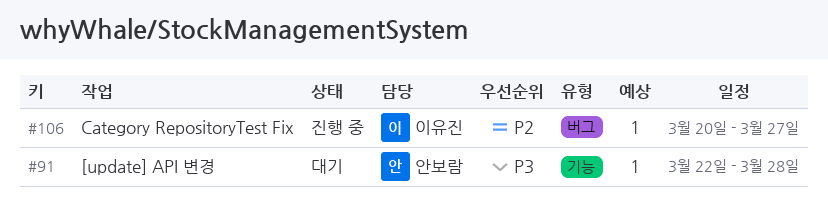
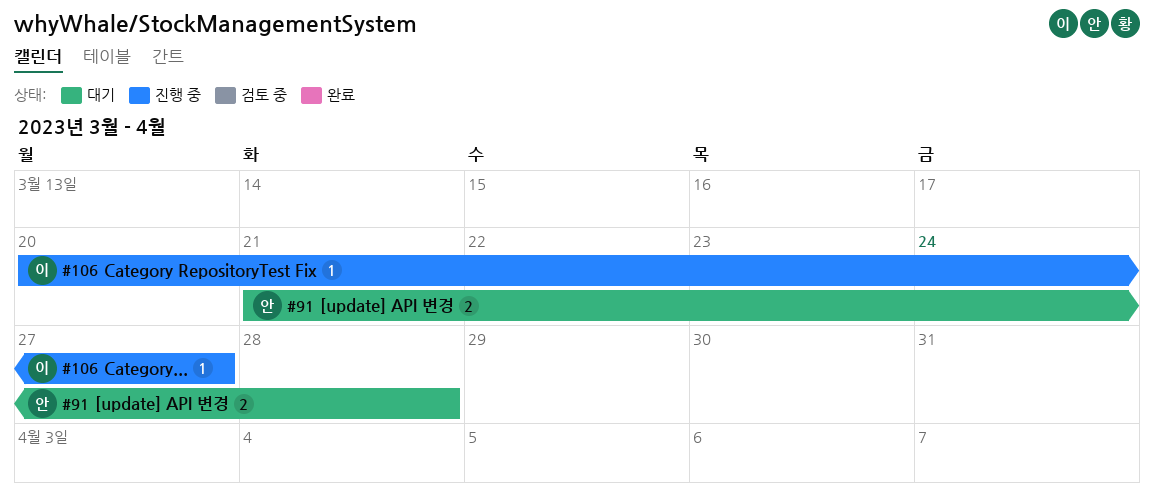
#91, estimate: 1 -> 2
#91, start: Mar 22 -> Mar 21

